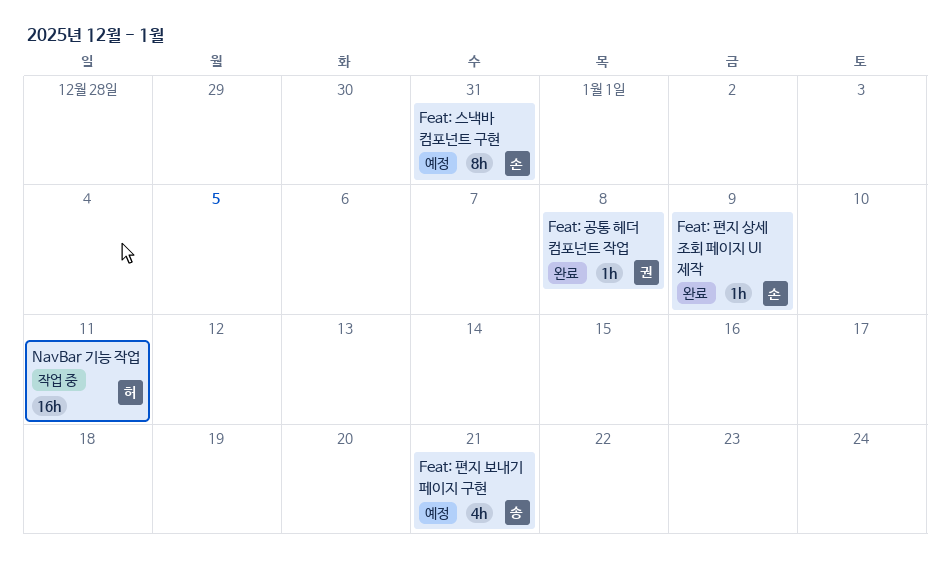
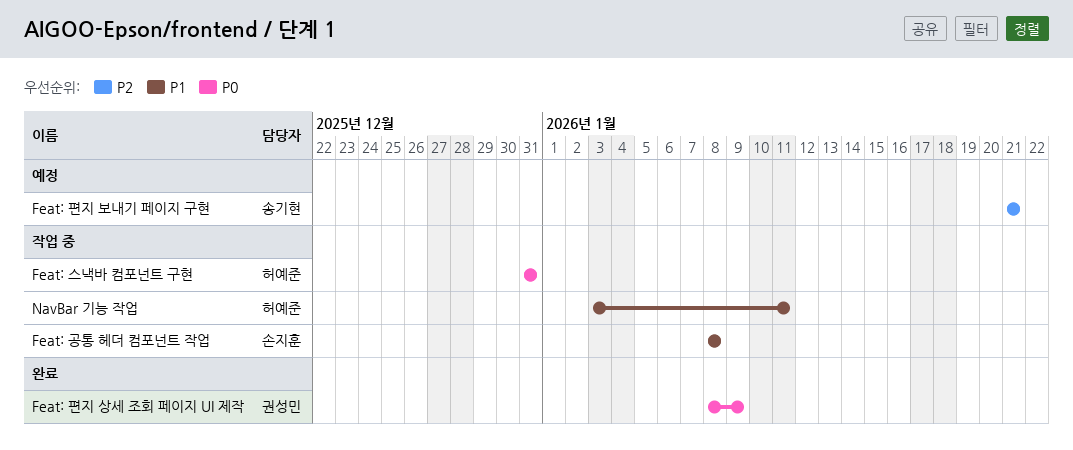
Feat: 공통 헤더 컴포넌트 작업, status: 완료 -> 작업 중
Feat: 공통 헤더 컴포넌트 작업, owner: 권성민 -> 손지훈
Feat: 스낵바 컴포넌트 구현, status: 예정 -> 작업 중
Feat: 스낵바 컴포넌트 구현, owner: 손지훈 -> 허예준
Feat: 편지 상세 조회 페이지 UI 제작, owner: 손지훈 -> 권성민

